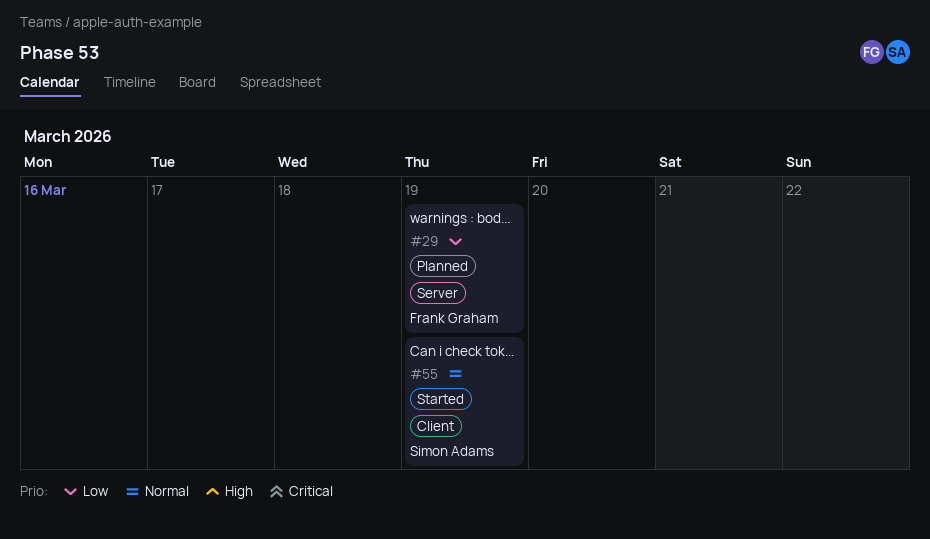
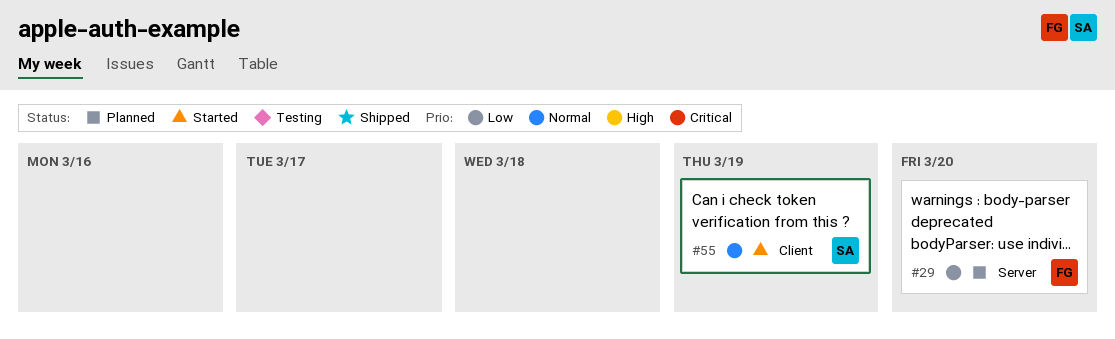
#29, due: Mar 19 -> Mar 20

